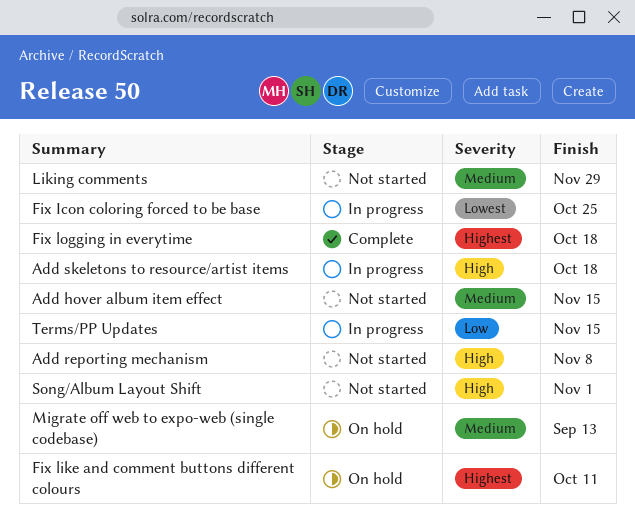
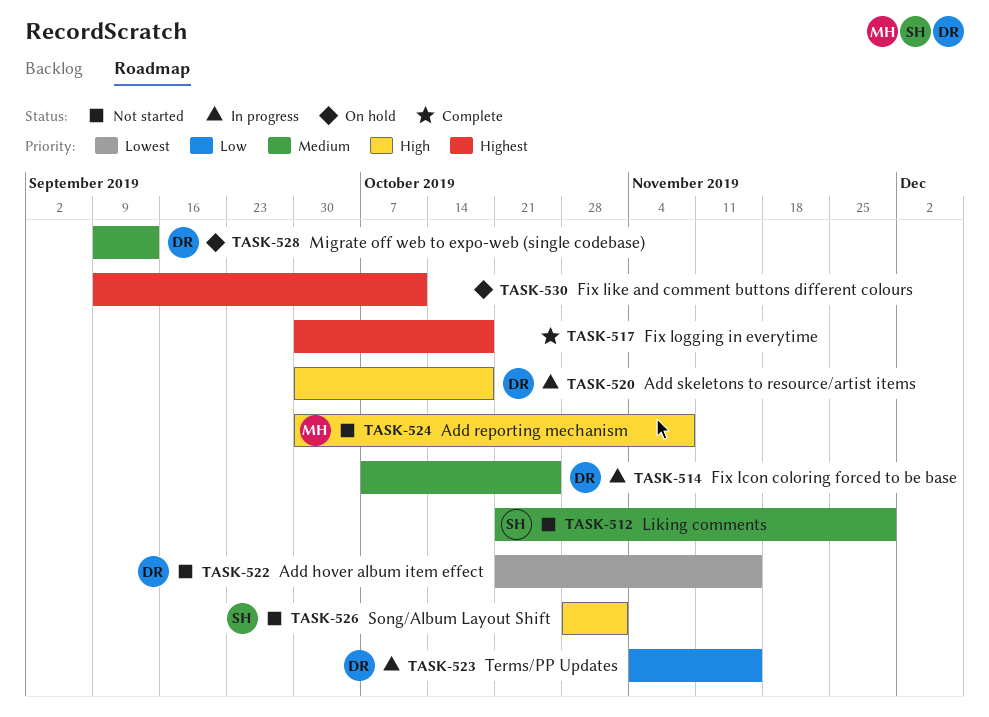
Add hover album item effect, priority: Medium -> Lowest
Fix Icon coloring forced to be base, priority: Lowest -> Medium

